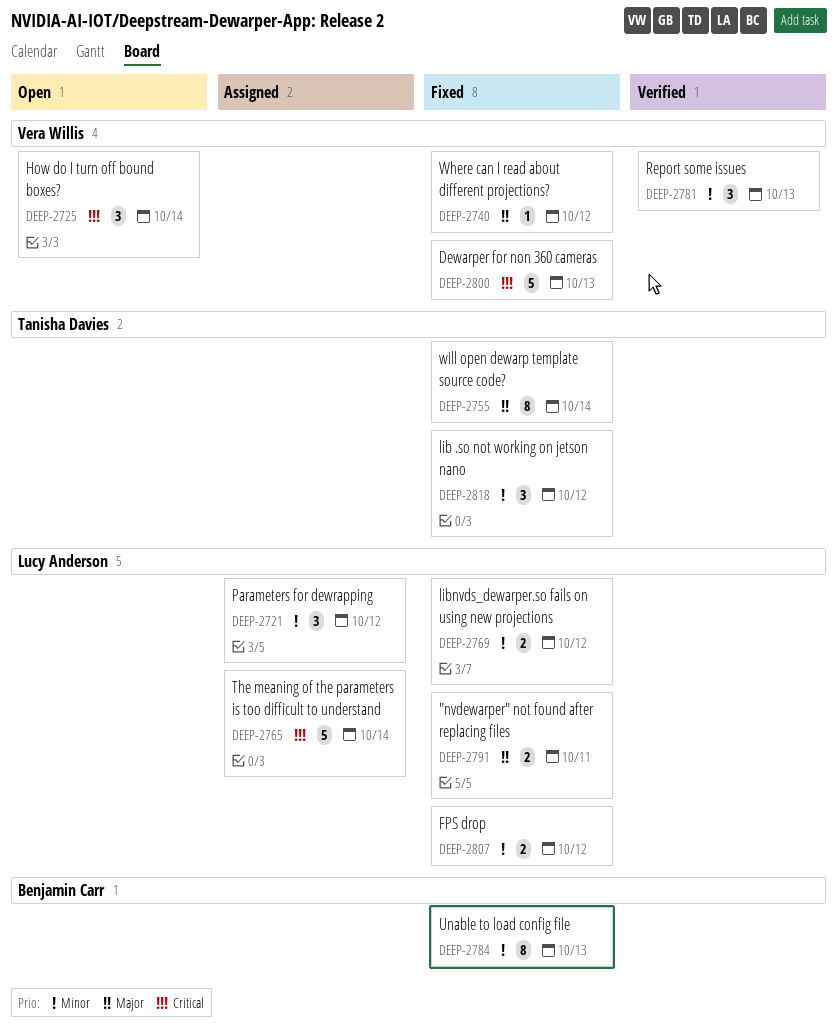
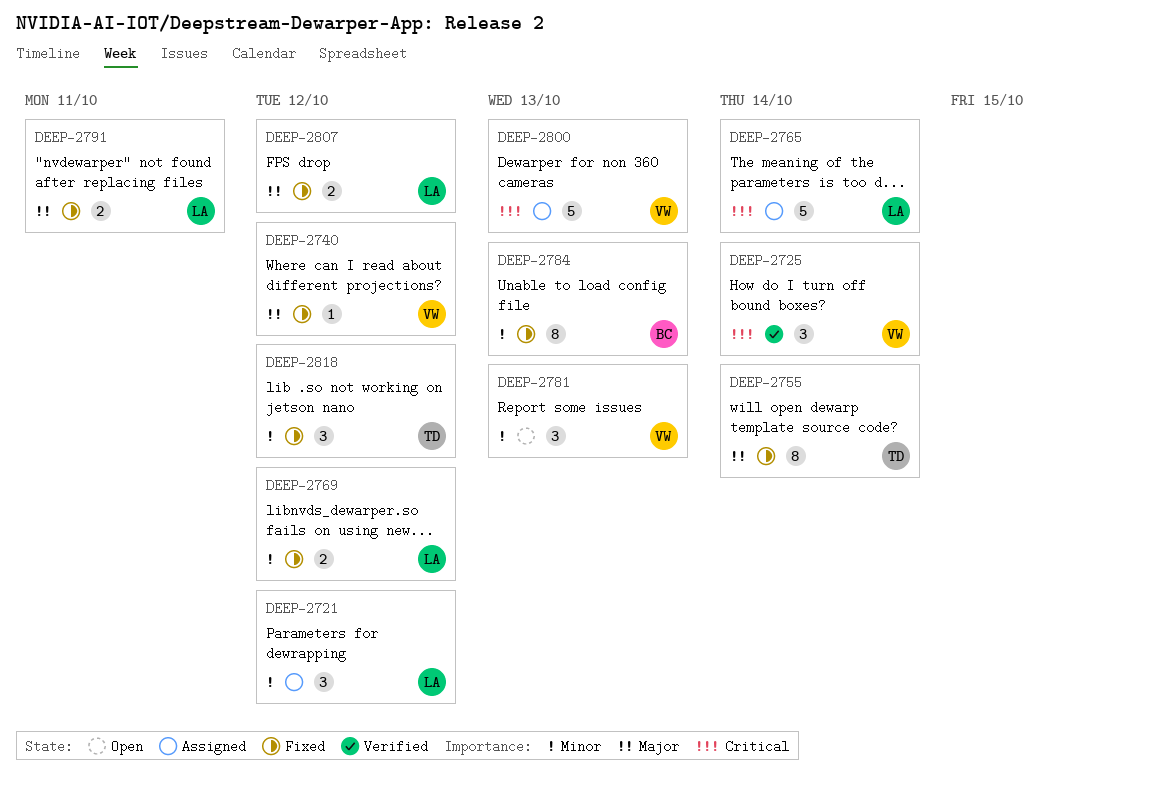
DEEP-2725, status: Open -> Verified
DEEP-2781, status: Verified -> Open
DEEP-2800, status: Fixed -> Assigned
DEEP-2807, priority: Minor -> Major

